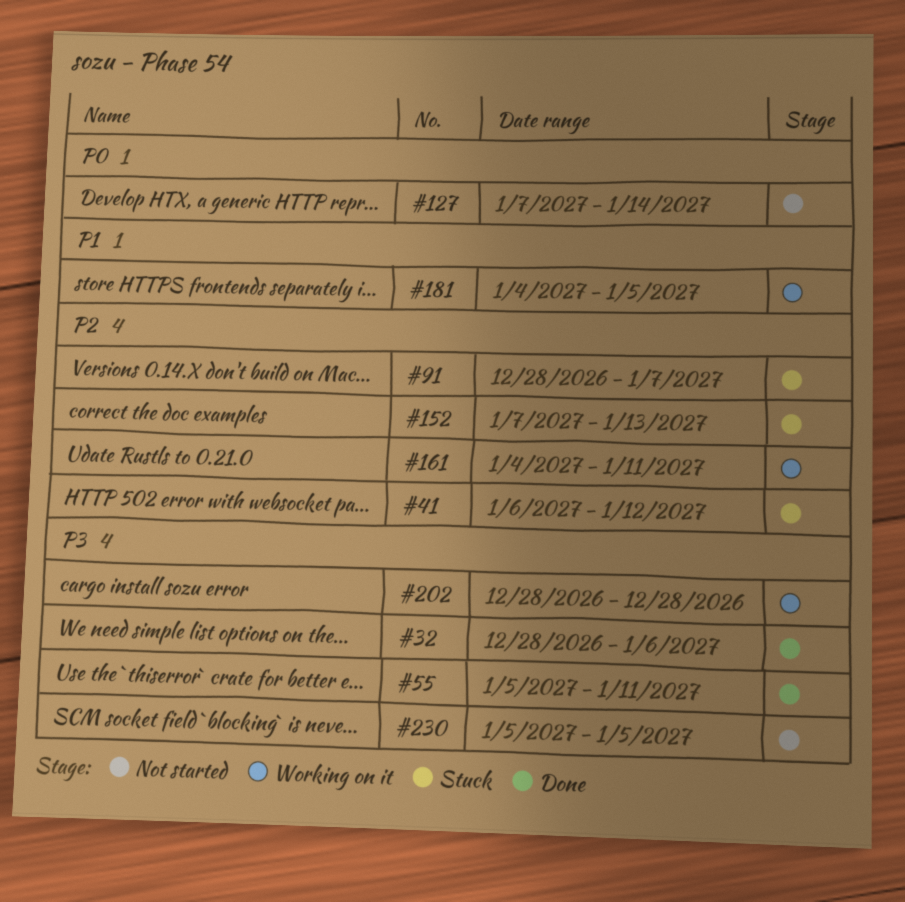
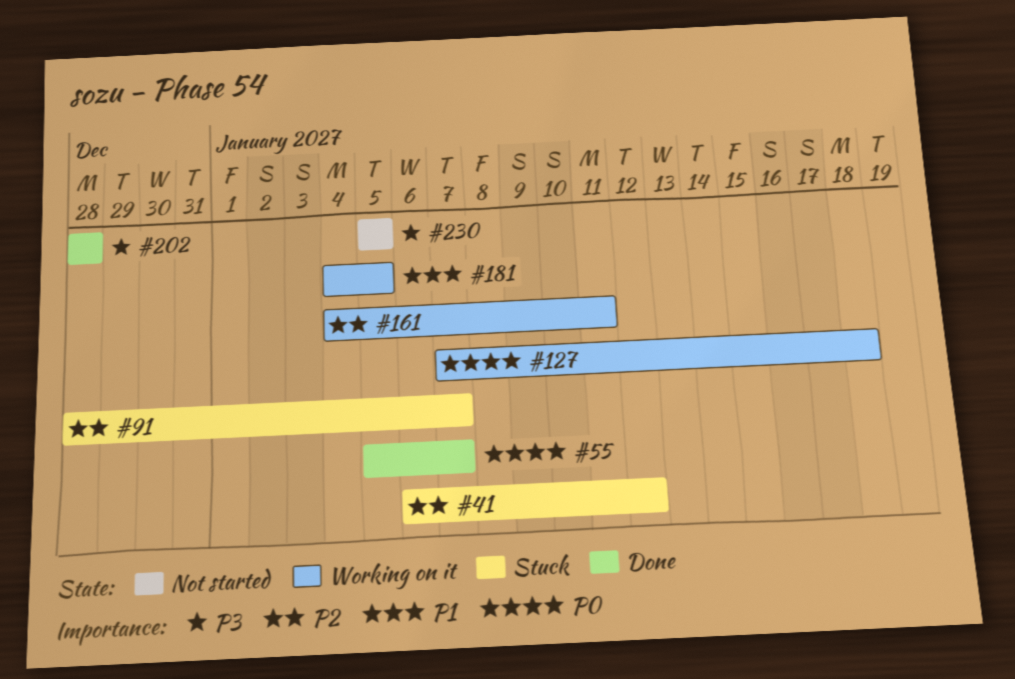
#32: present -> none
#55, priority: P3 -> P0
#55, due: Jan 11 -> Jan 7
#127, status: Not started -> Working on it
#127, due: Jan 14 -> Jan 18
#152: present -> none
#202, status: Working on it -> Done

